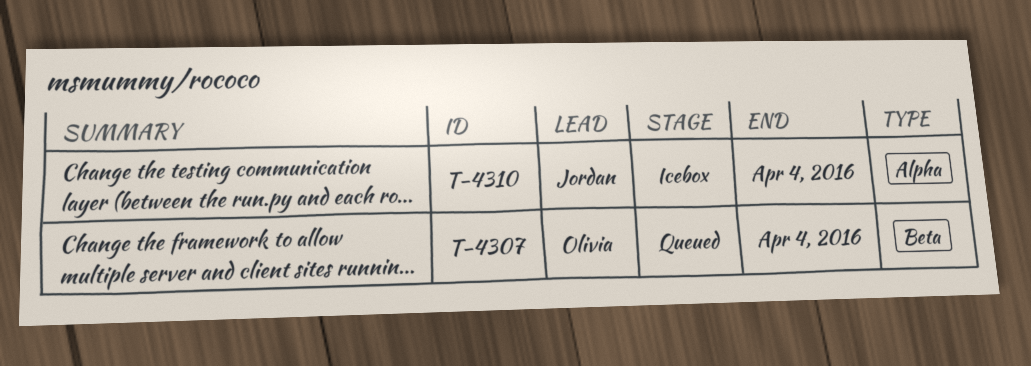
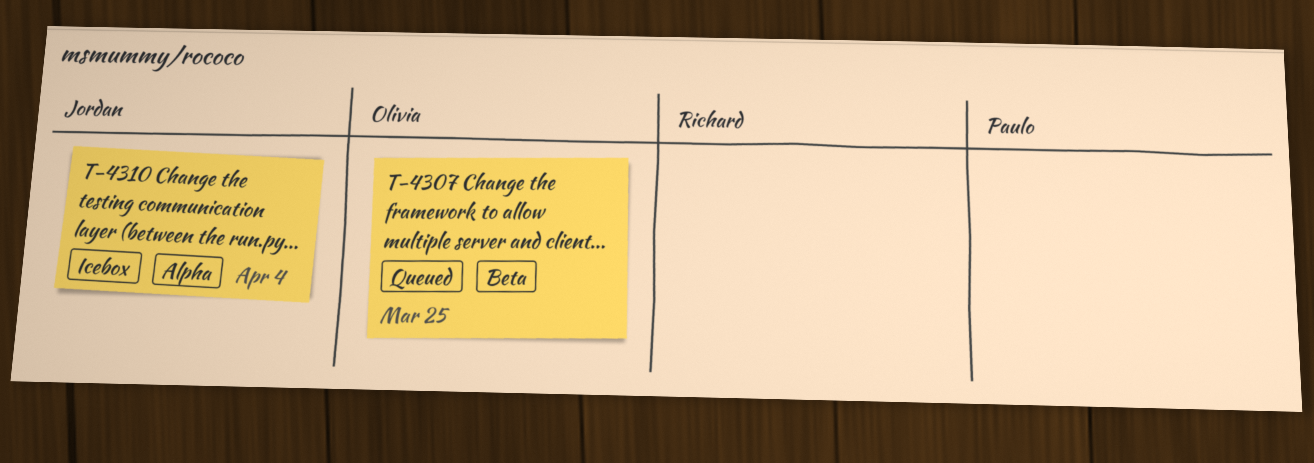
T-4307, due: Apr 4 -> Mar 25

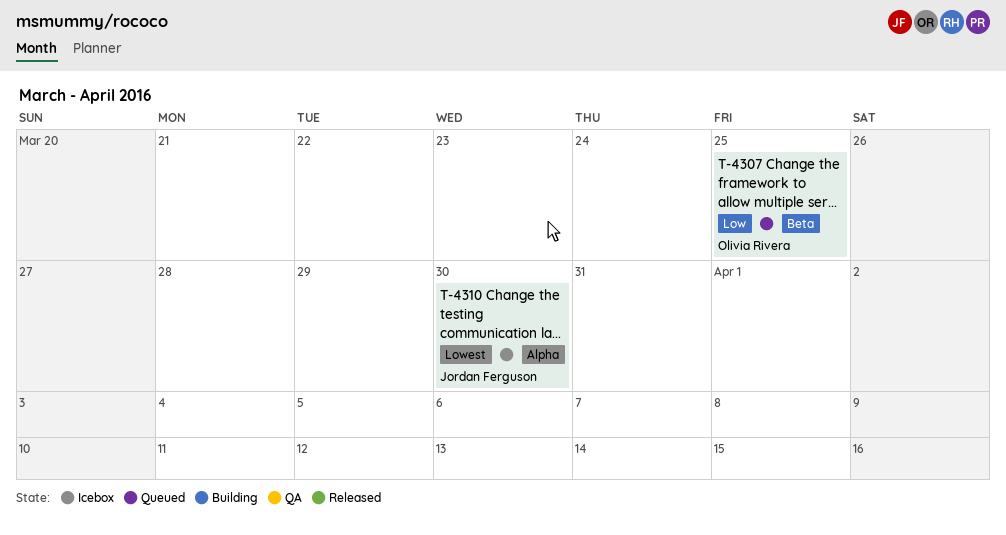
T-4310, due: Apr 4 -> Mar 30

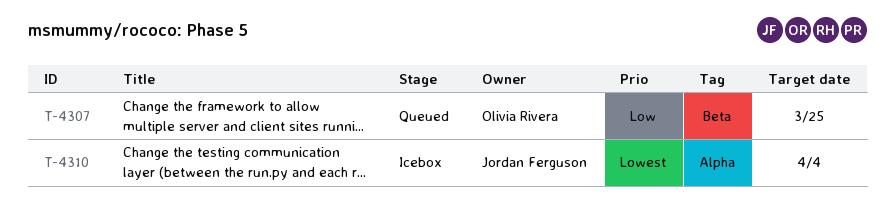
T-4310, due: Mar 30 -> Apr 4

